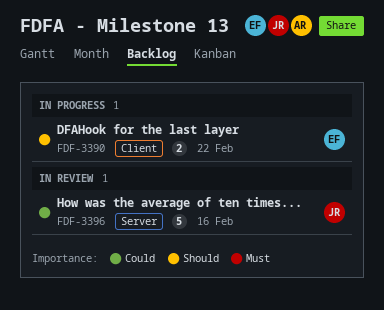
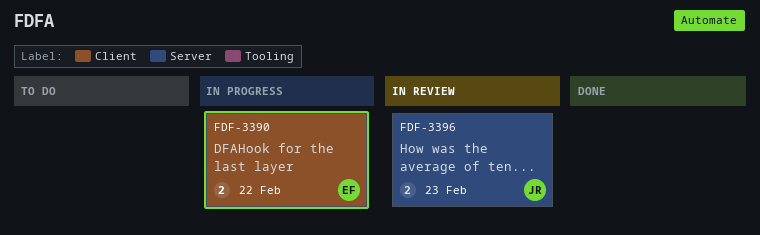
FDF-3396, estimate: 5 -> 2
FDF-3396, due: Feb 16 -> Feb 23

